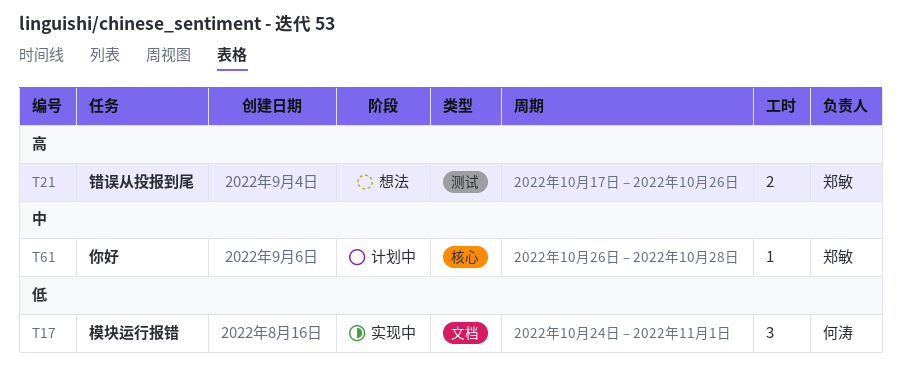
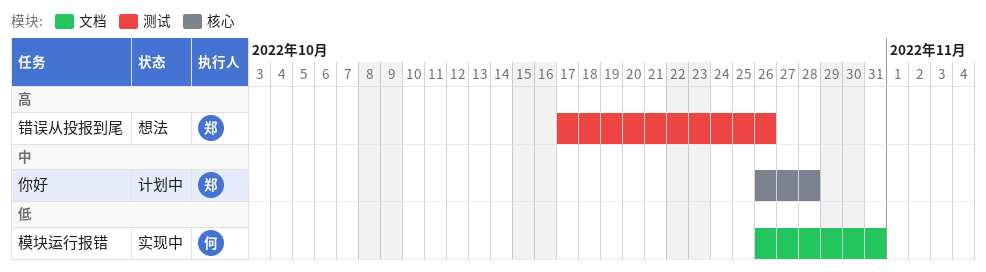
模块运行报错, start: Oct 24 -> Oct 26
模块运行报错, due: Nov 1 -> Oct 31

